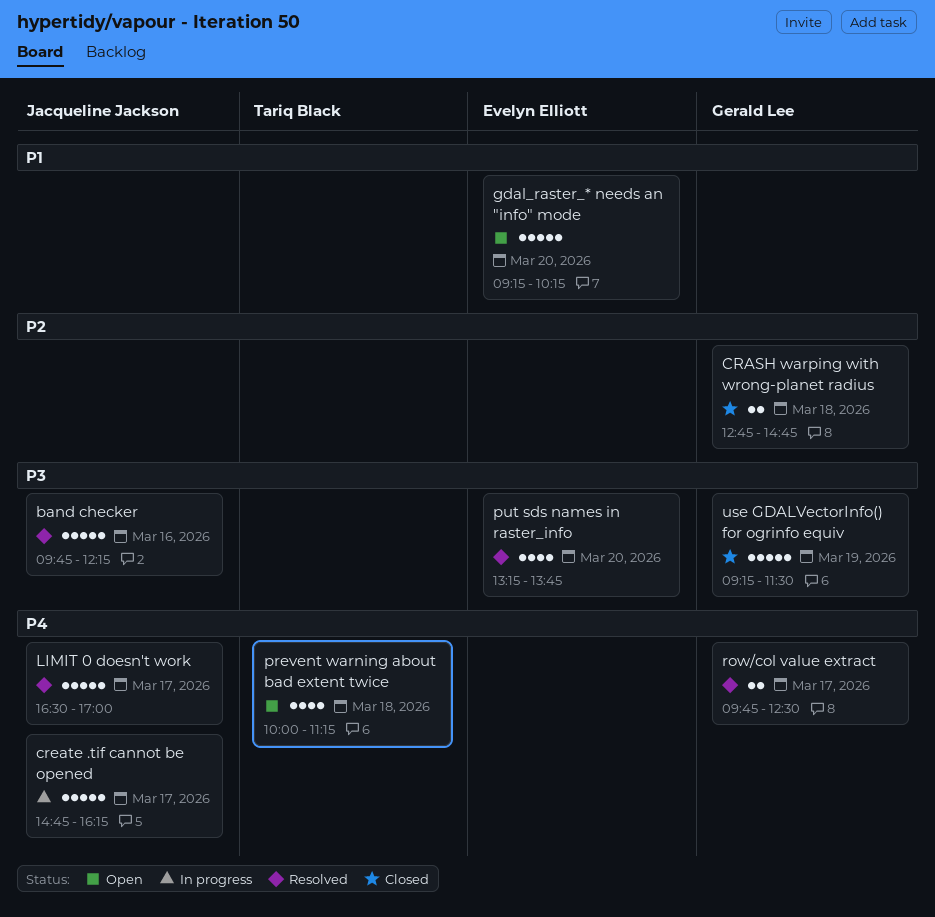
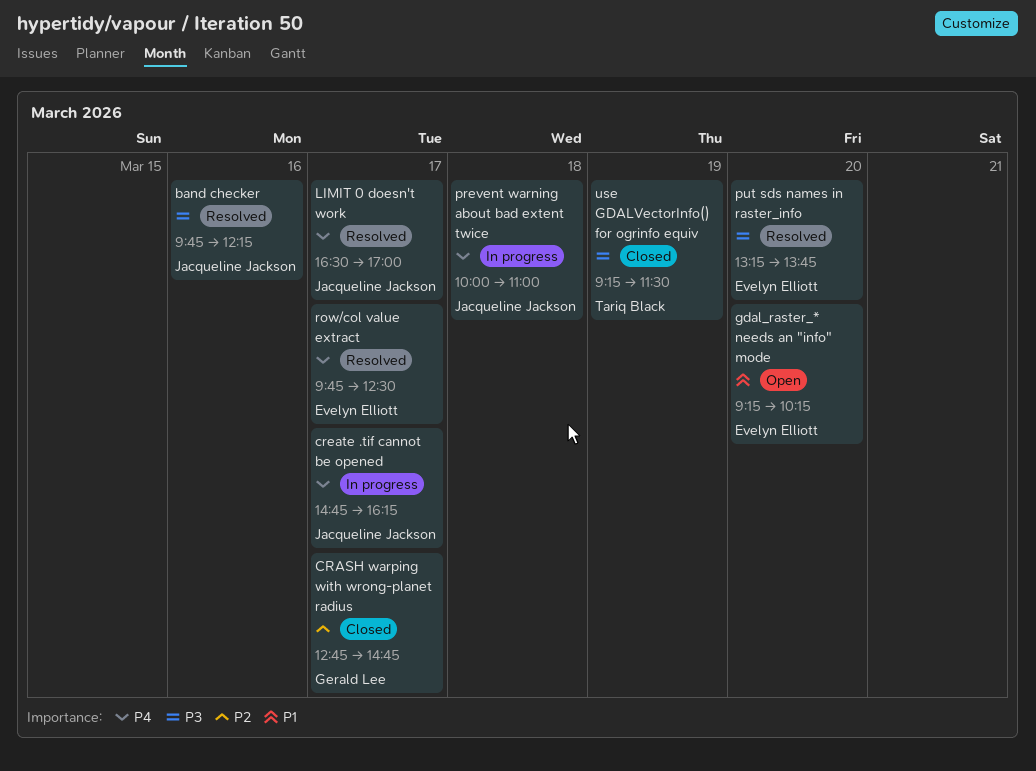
CRASH warping with wrong-planet radius, day: Mar 18 -> Mar 17
prevent warning about bad extent twice, status: Open -> In progress
prevent warning about bad extent twice, owner: Tariq Black -> Jacqueline Jackson
prevent warning about bad extent twice, ends: 11:15 -> 11:00
row/col value extract, owner: Gerald Lee -> Evelyn Elliott
use GDALVectorInfo() for ogrinfo equiv, owner: Gerald Lee -> Tariq Black

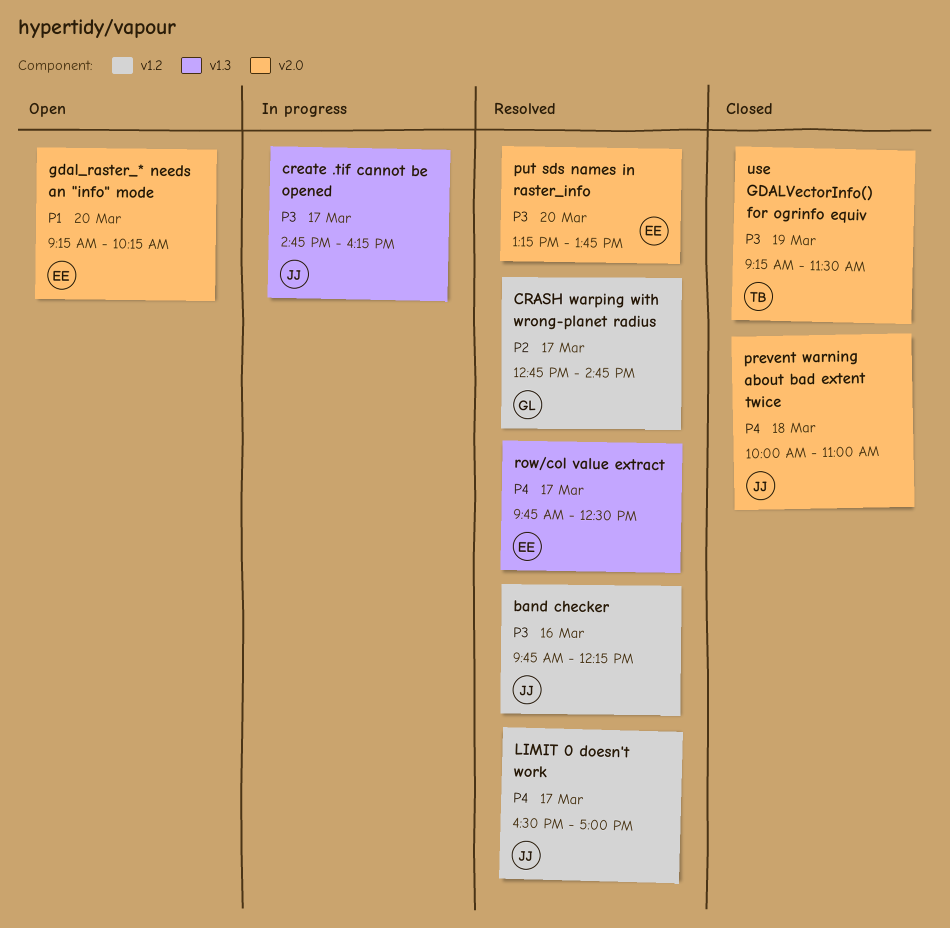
CRASH warping with wrong-planet radius, status: Closed -> Resolved
create .tif cannot be opened, priority: P4 -> P3
prevent warning about bad extent twice, status: In progress -> Closed

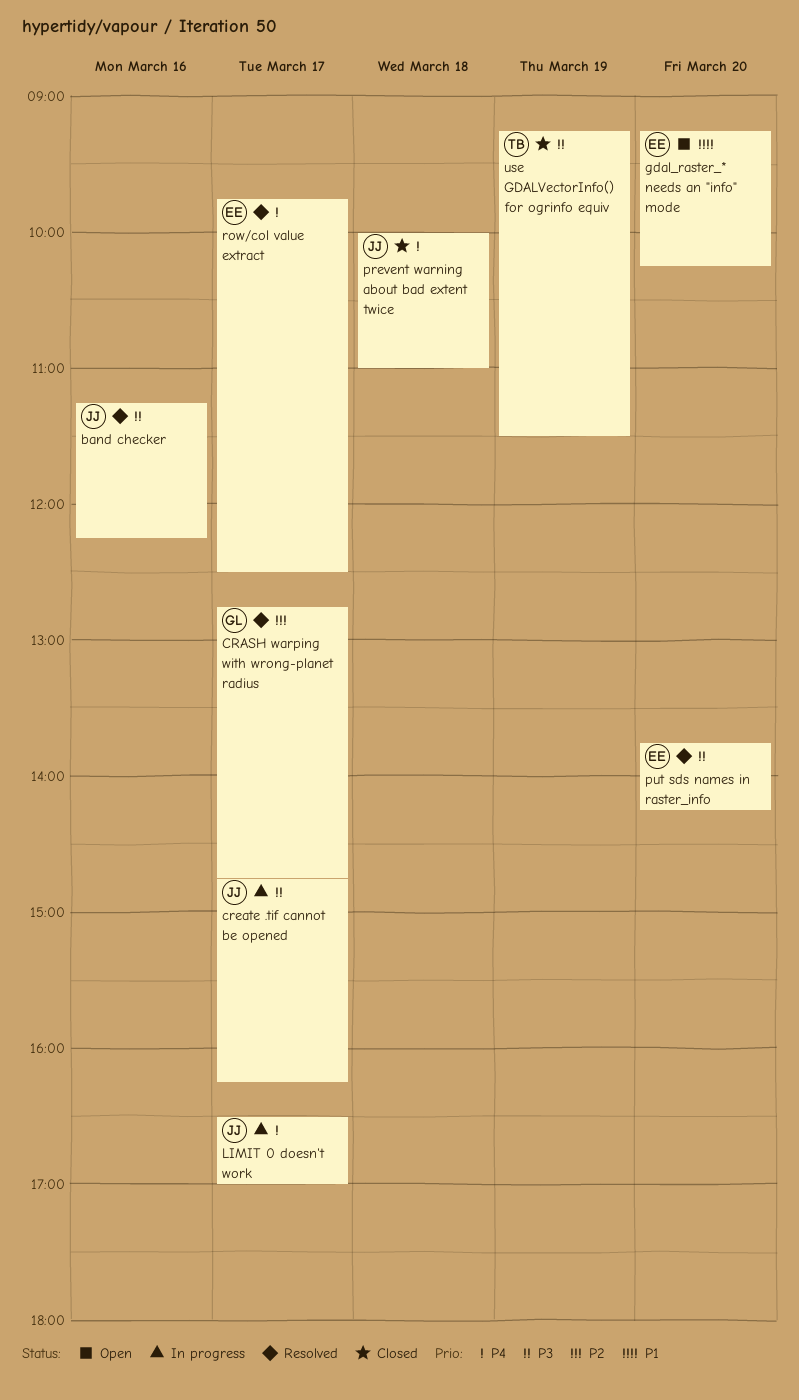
band checker, begins: 09:45 -> 11:15
LIMIT 0 doesn't work, status: Resolved -> In progress
put sds names in raster_info, begins: 13:15 -> 13:45
put sds names in raster_info, ends: 13:45 -> 14:15

